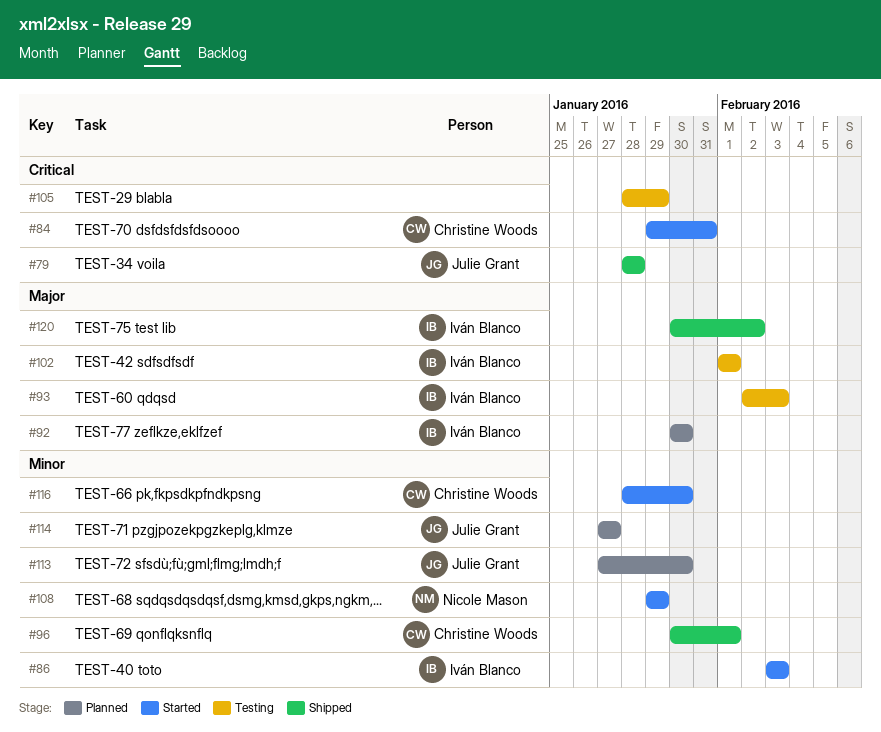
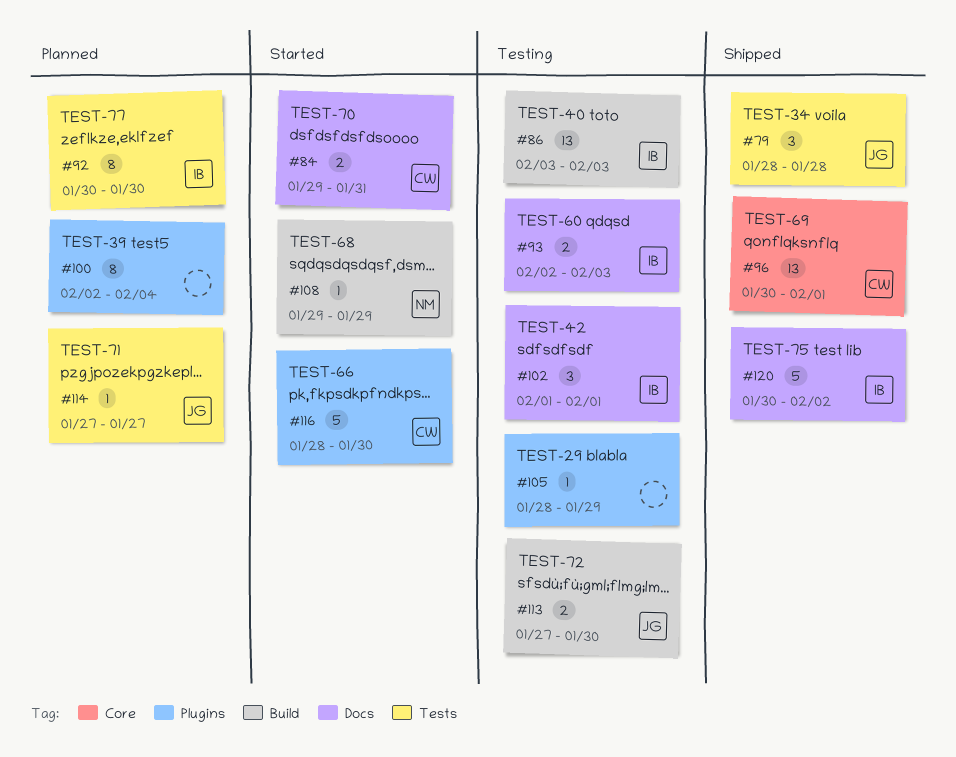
#86, status: Started -> Testing
#100: none -> present
#113, status: Planned -> Testing

